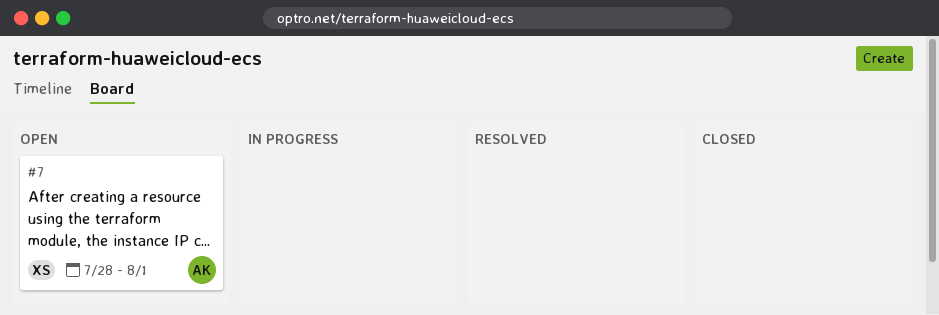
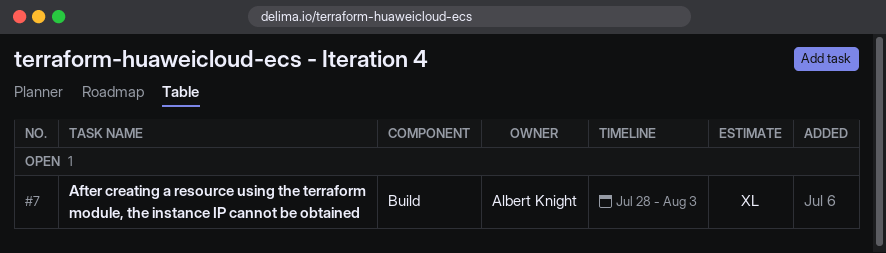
#7, estimate: XS -> XL
#7, due: Aug 1 -> Aug 3

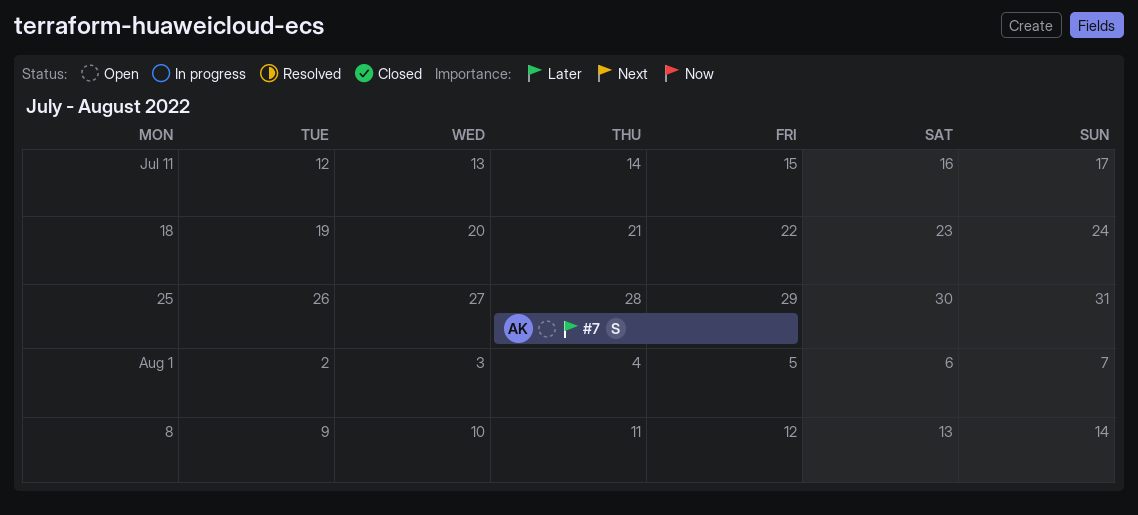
#7, estimate: XL -> S
#7, due: Aug 3 -> Jul 29

